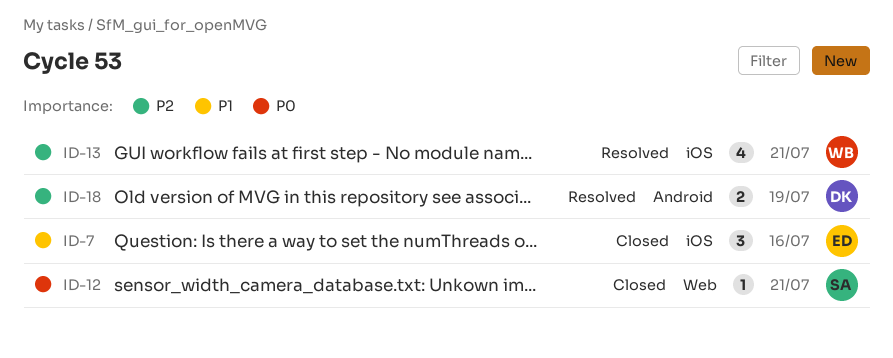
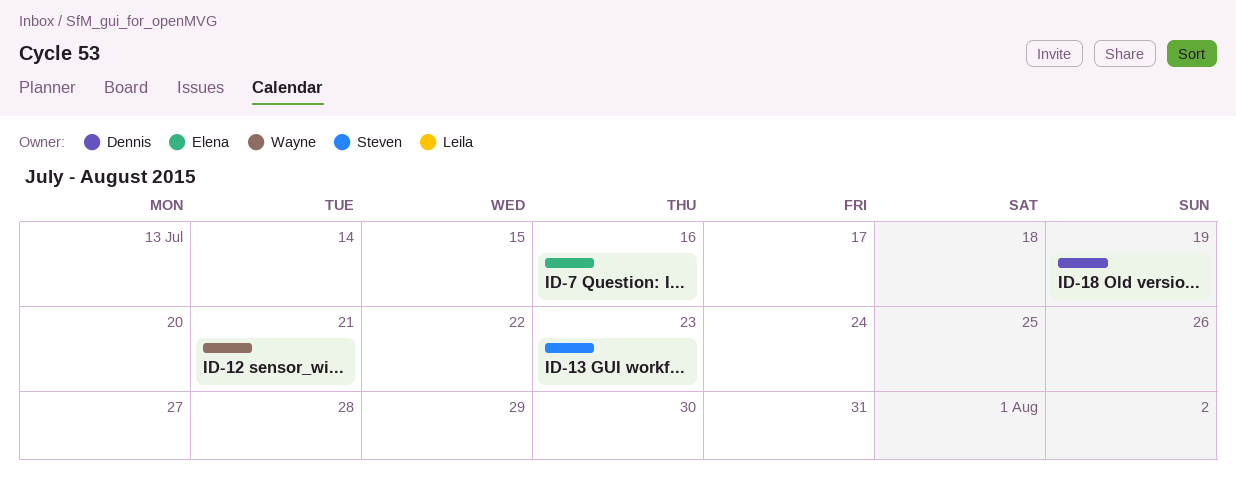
ID-12, owner: Steven -> Wayne
ID-13, owner: Wayne -> Steven
ID-13, due: Jul 21 -> Jul 23

